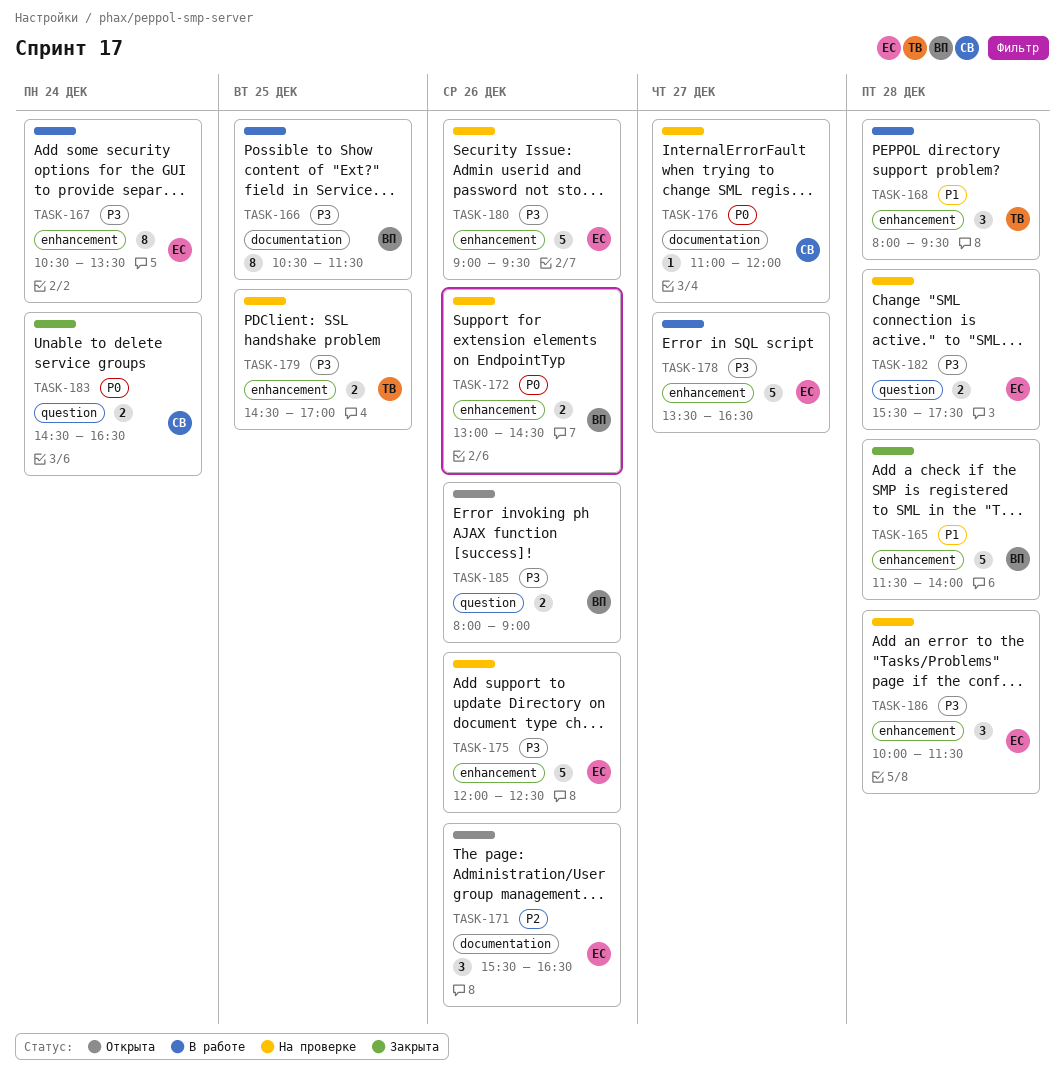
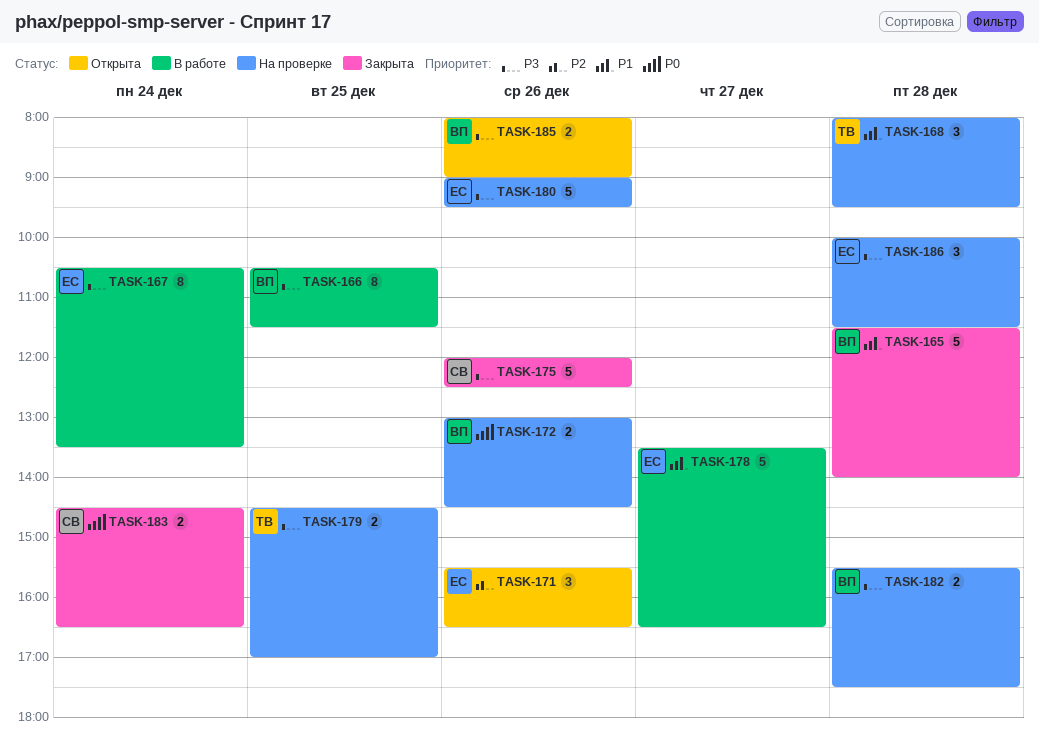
TASK-168, status: В работе -> На проверке
TASK-175, status: На проверке -> Закрыта
TASK-175, owner: ЕС -> СВ
TASK-176: present -> none
TASK-178, priority: P3 -> P1
TASK-182, owner: ЕС -> ВП

